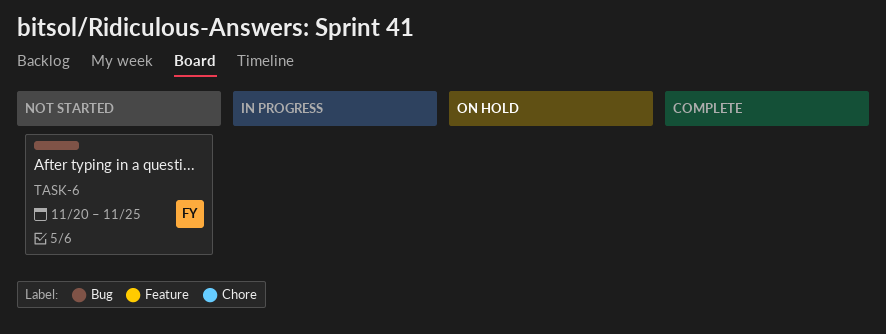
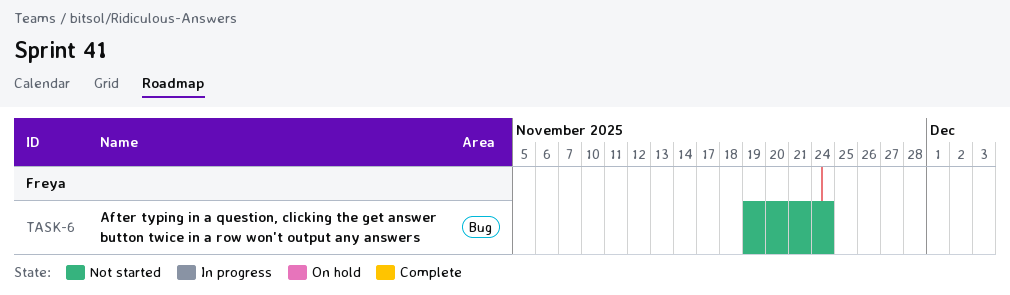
TASK-6, start: Nov 20 -> Nov 19
TASK-6, due: Nov 25 -> Nov 24

